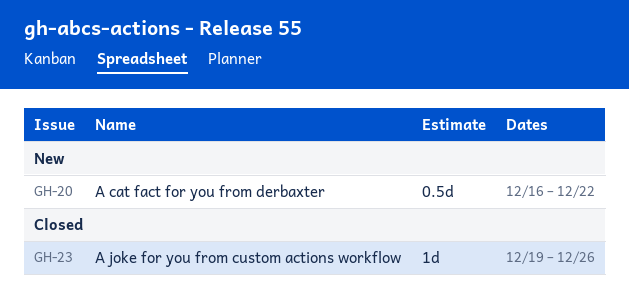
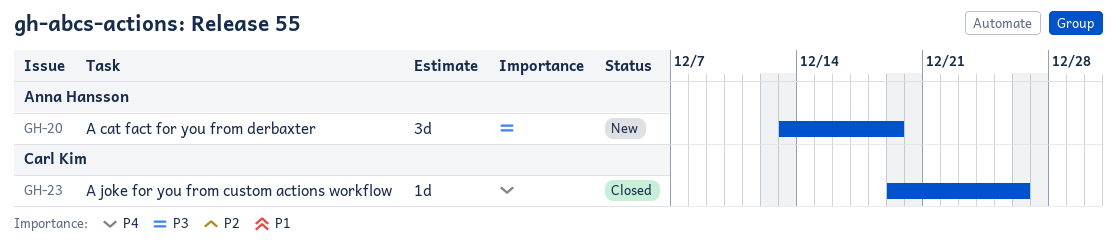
GH-20, estimate: 0.5d -> 3d
GH-20, start: Dec 16 -> Dec 13
GH-20, due: Dec 22 -> Dec 19

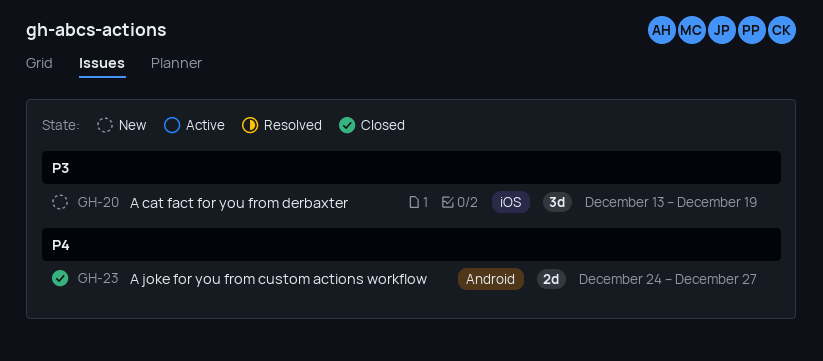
GH-23, estimate: 1d -> 2d
GH-23, start: Dec 19 -> Dec 24
GH-23, due: Dec 26 -> Dec 27

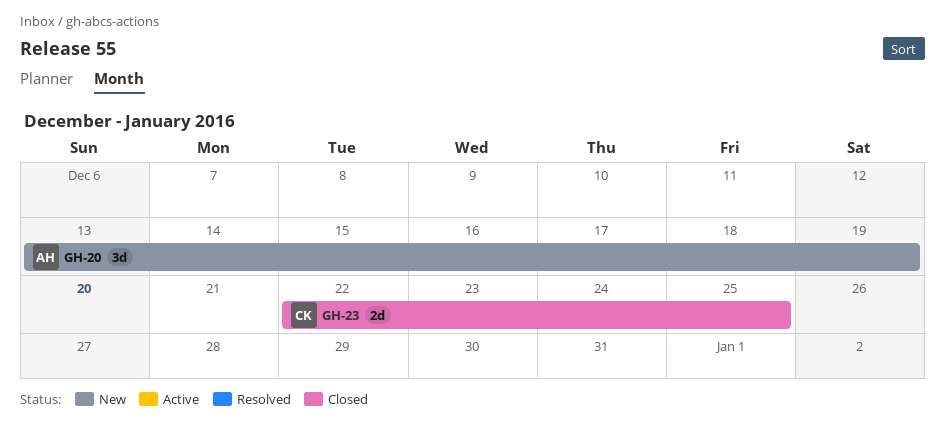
GH-23, start: Dec 24 -> Dec 22
GH-23, due: Dec 27 -> Dec 25

